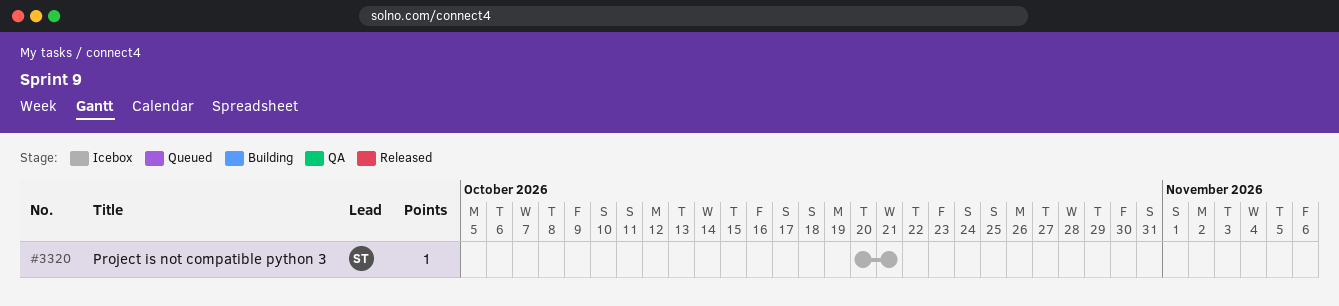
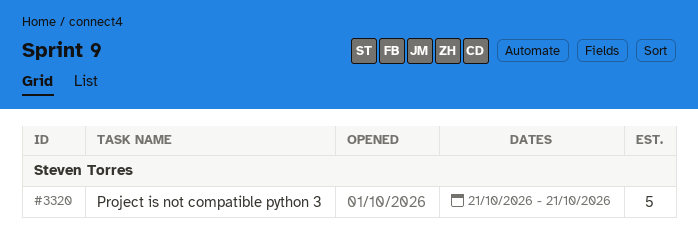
#3320, estimate: 1 -> 5
#3320, start: Oct 20 -> Oct 21

